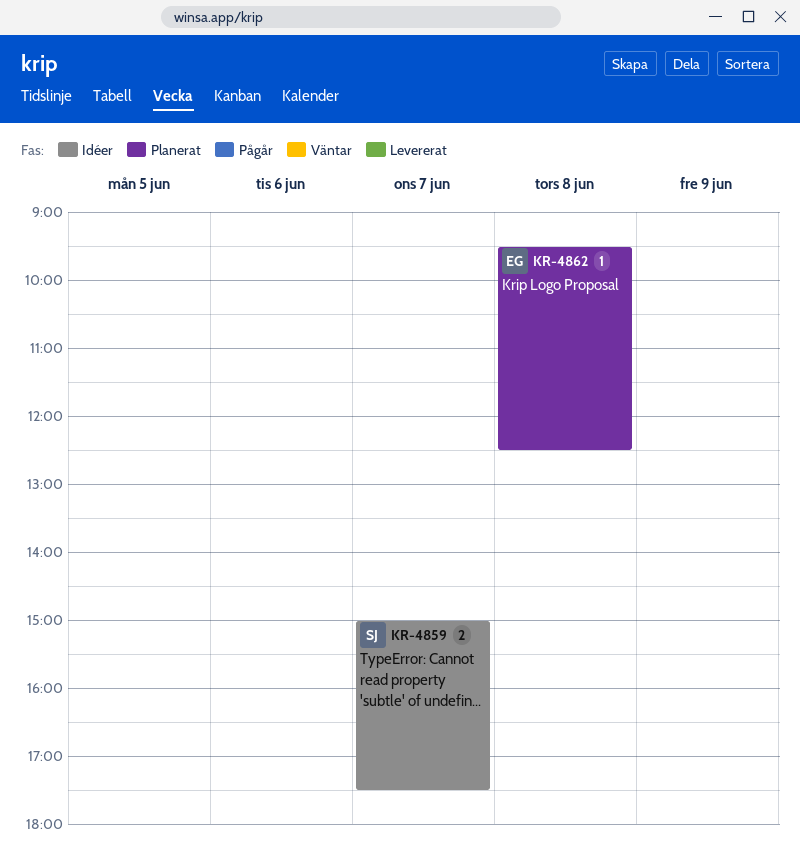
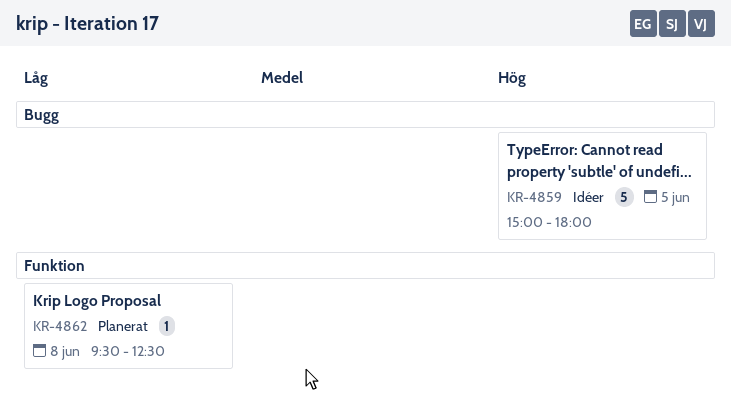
KR-4859, estimate: 2 -> 5
KR-4859, day: Jun 7 -> Jun 5
KR-4859, ends: 17:30 -> 18:00

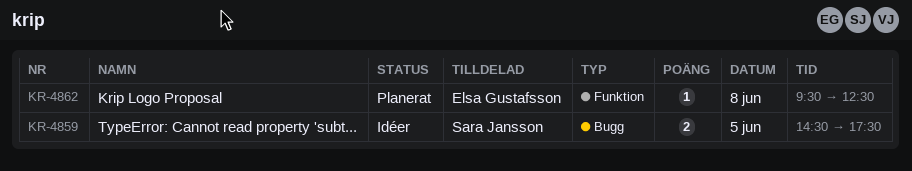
KR-4859, estimate: 5 -> 2
KR-4859, begins: 15:00 -> 14:30
KR-4859, ends: 18:00 -> 17:30

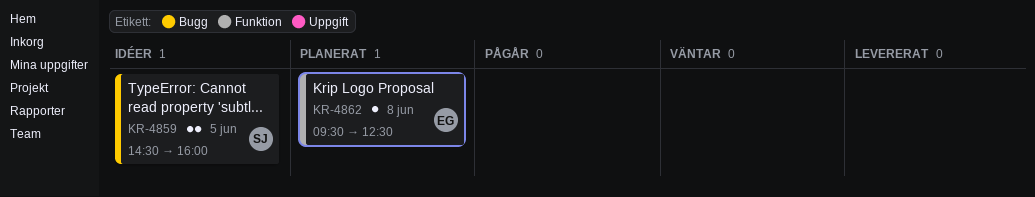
KR-4859, ends: 17:30 -> 16:00

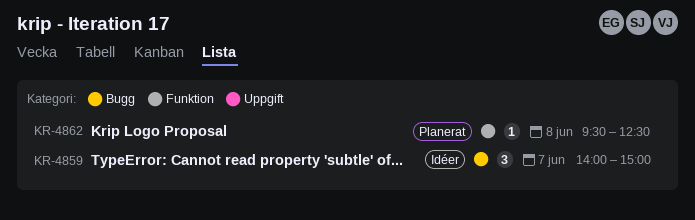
KR-4859, estimate: 2 -> 3
KR-4859, day: Jun 5 -> Jun 7
KR-4859, begins: 14:30 -> 14:00
KR-4859, ends: 16:00 -> 15:00

